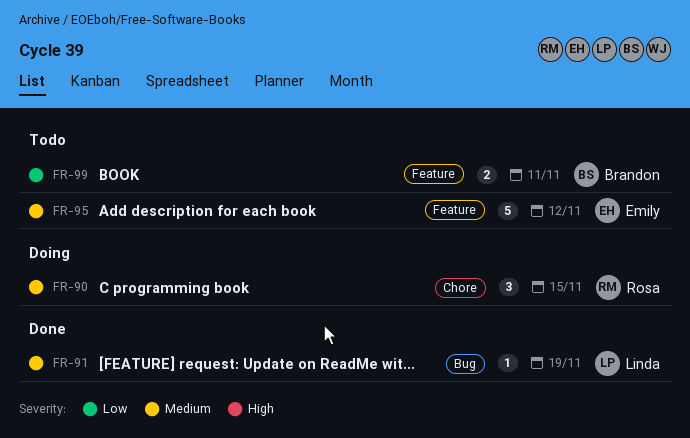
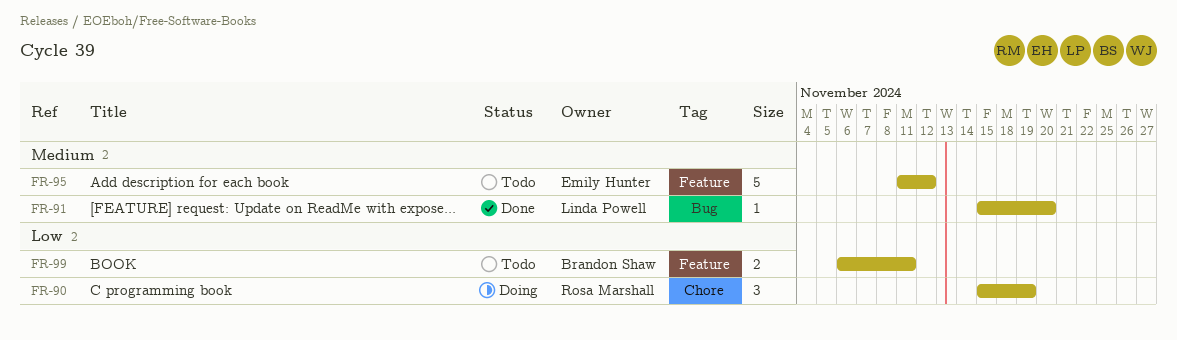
FR-90, priority: Medium -> Low
FR-90, due: Nov 15 -> Nov 19
FR-91, due: Nov 19 -> Nov 20

